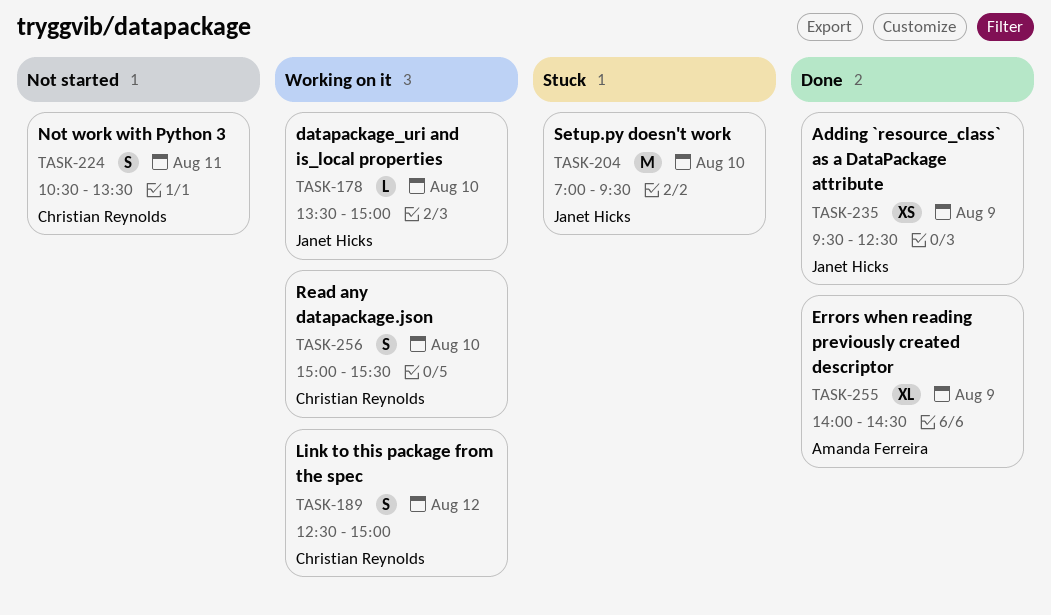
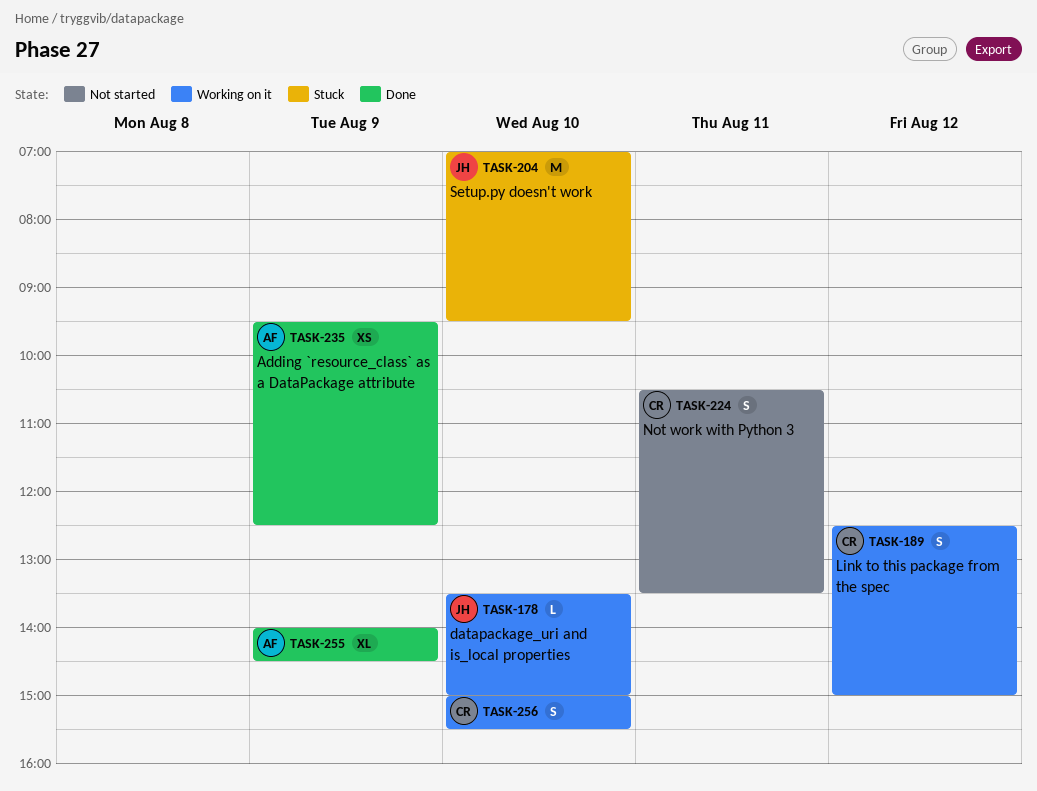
TASK-235, owner: Janet Hicks -> Amanda Ferreira

